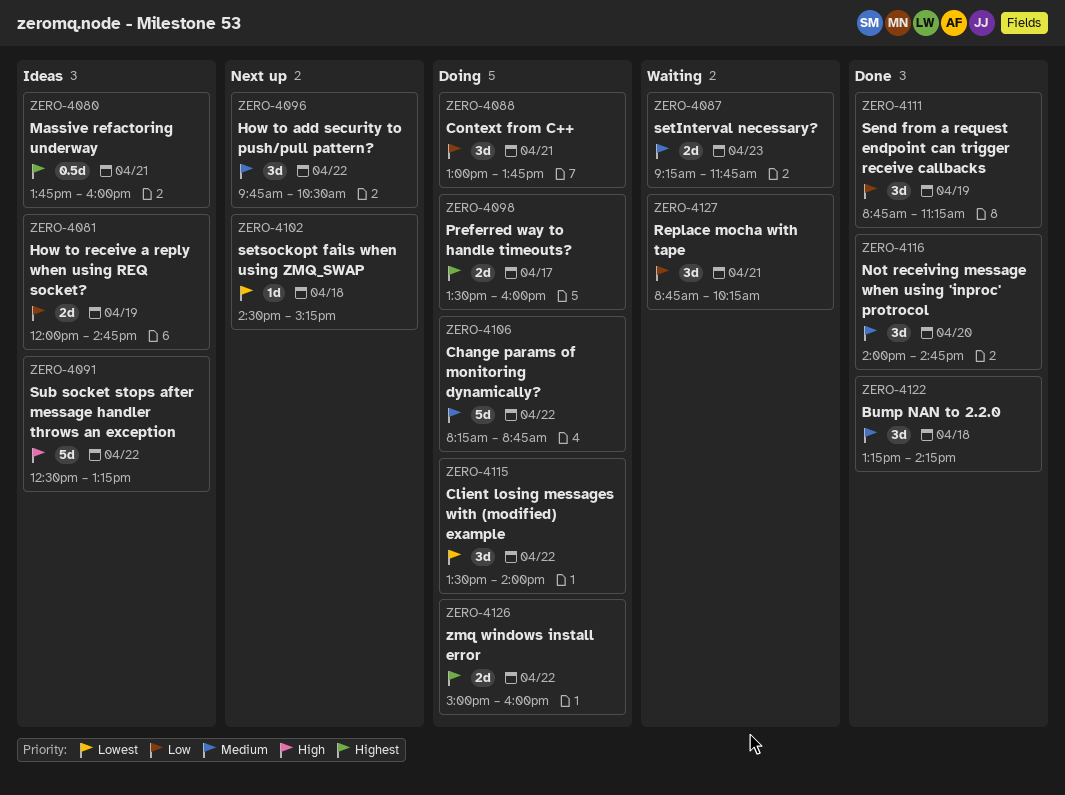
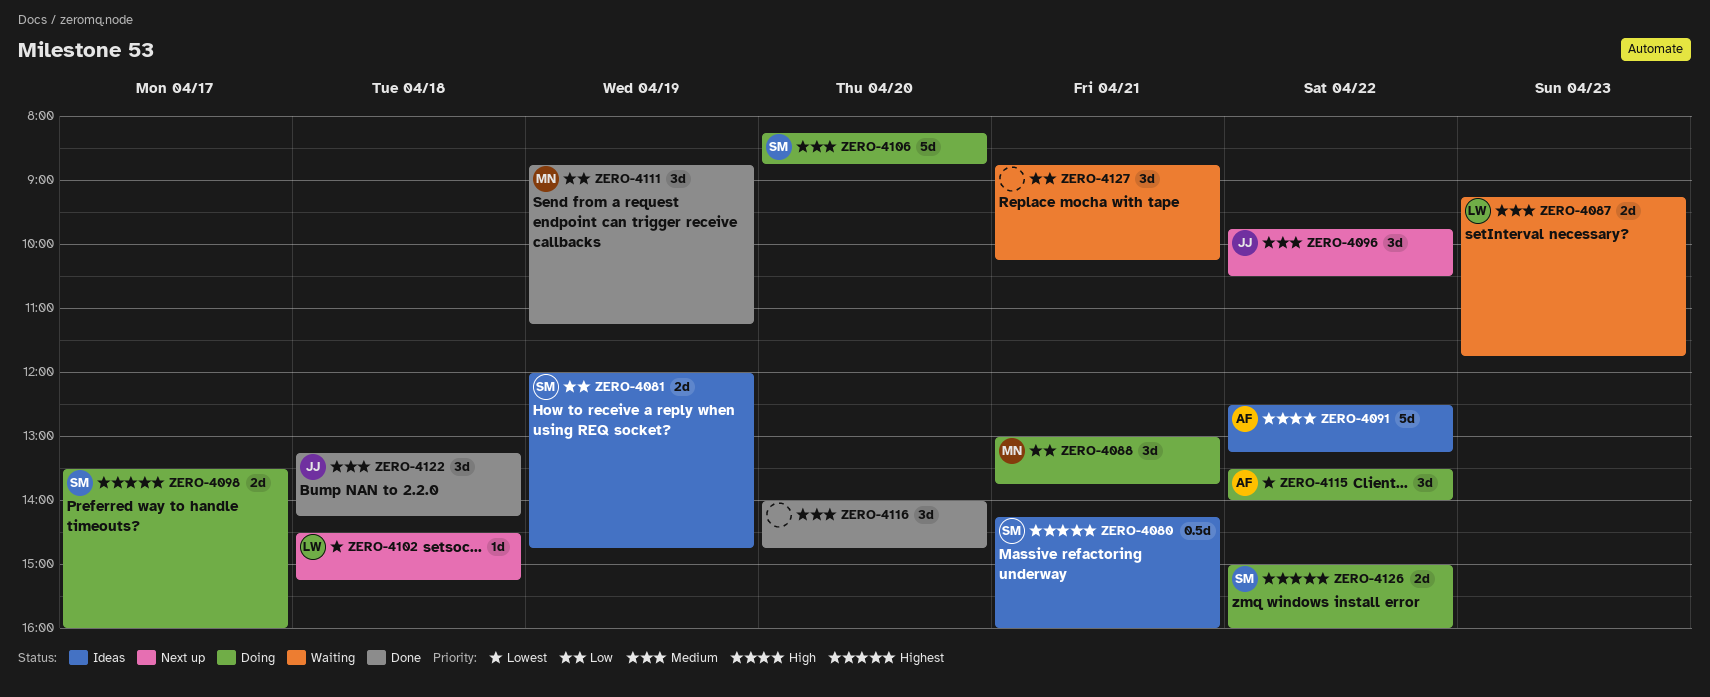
ZERO-4080, begins: 13:45 -> 14:15
ZERO-4106, day: Apr 22 -> Apr 20

